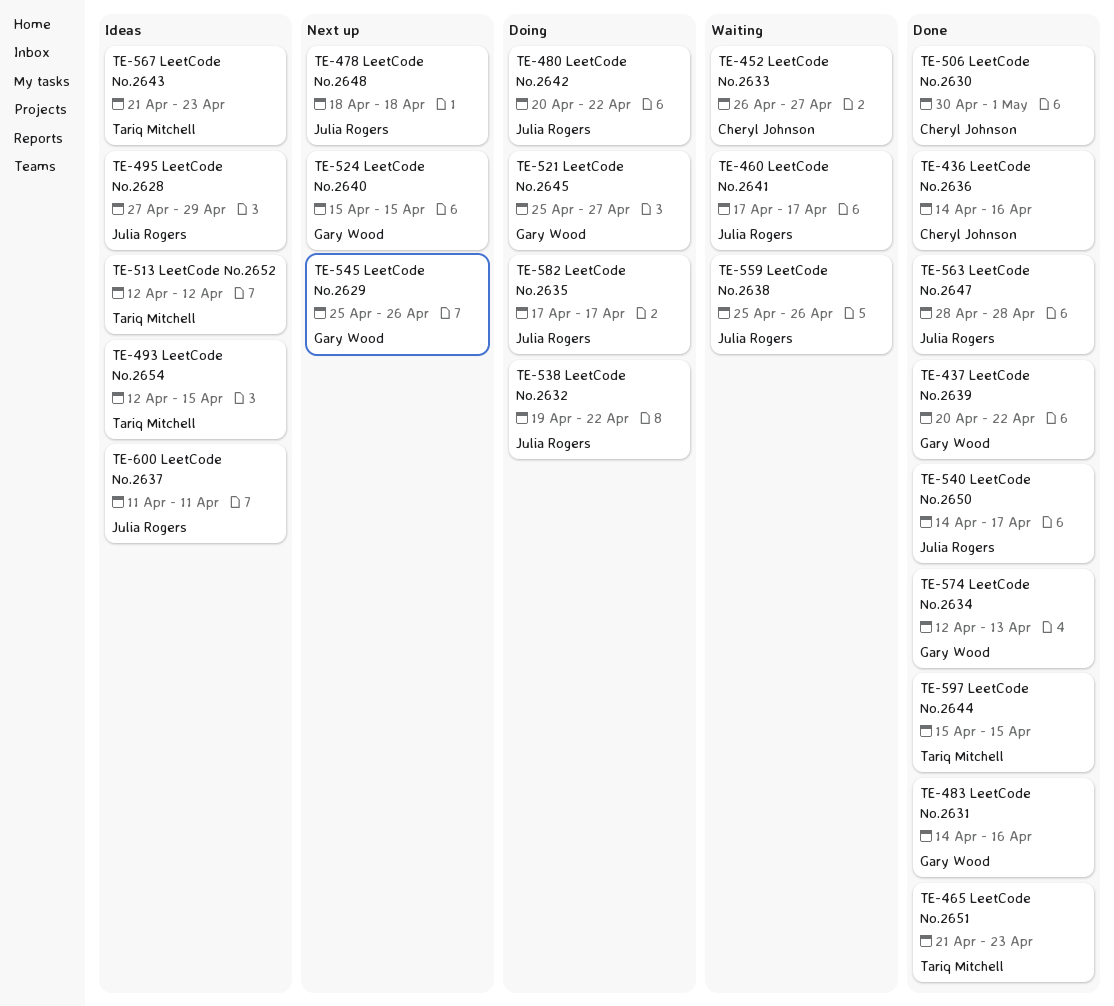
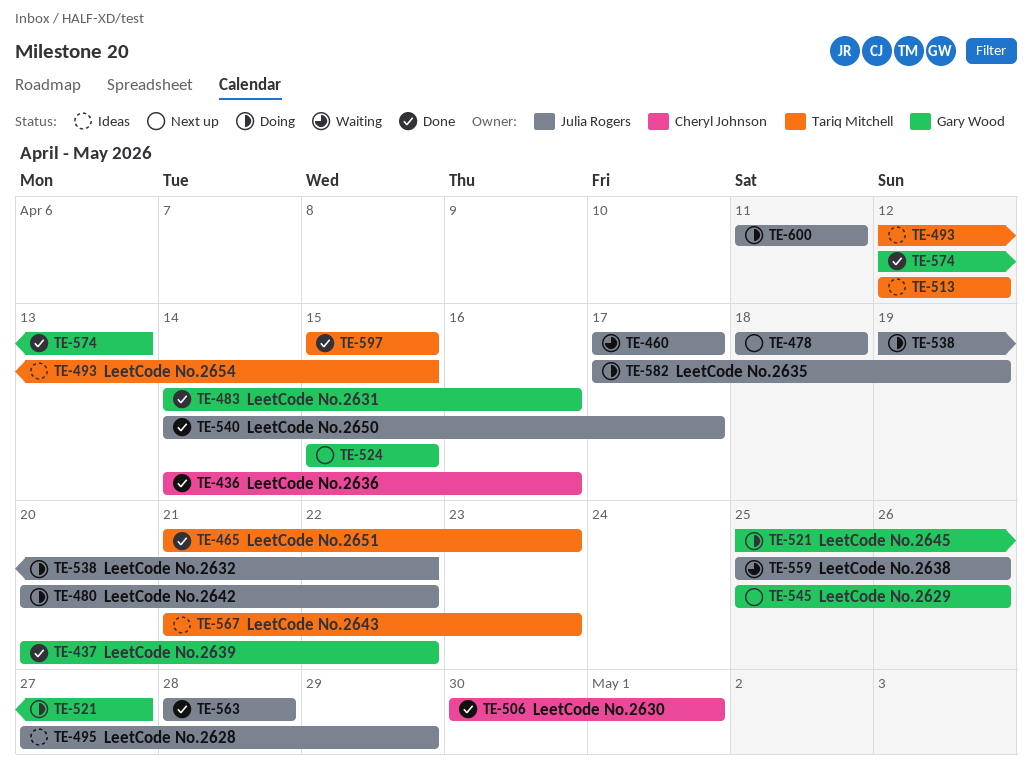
TE-452: present -> none
TE-582, due: Apr 17 -> Apr 19
TE-600, status: Ideas -> Doing

